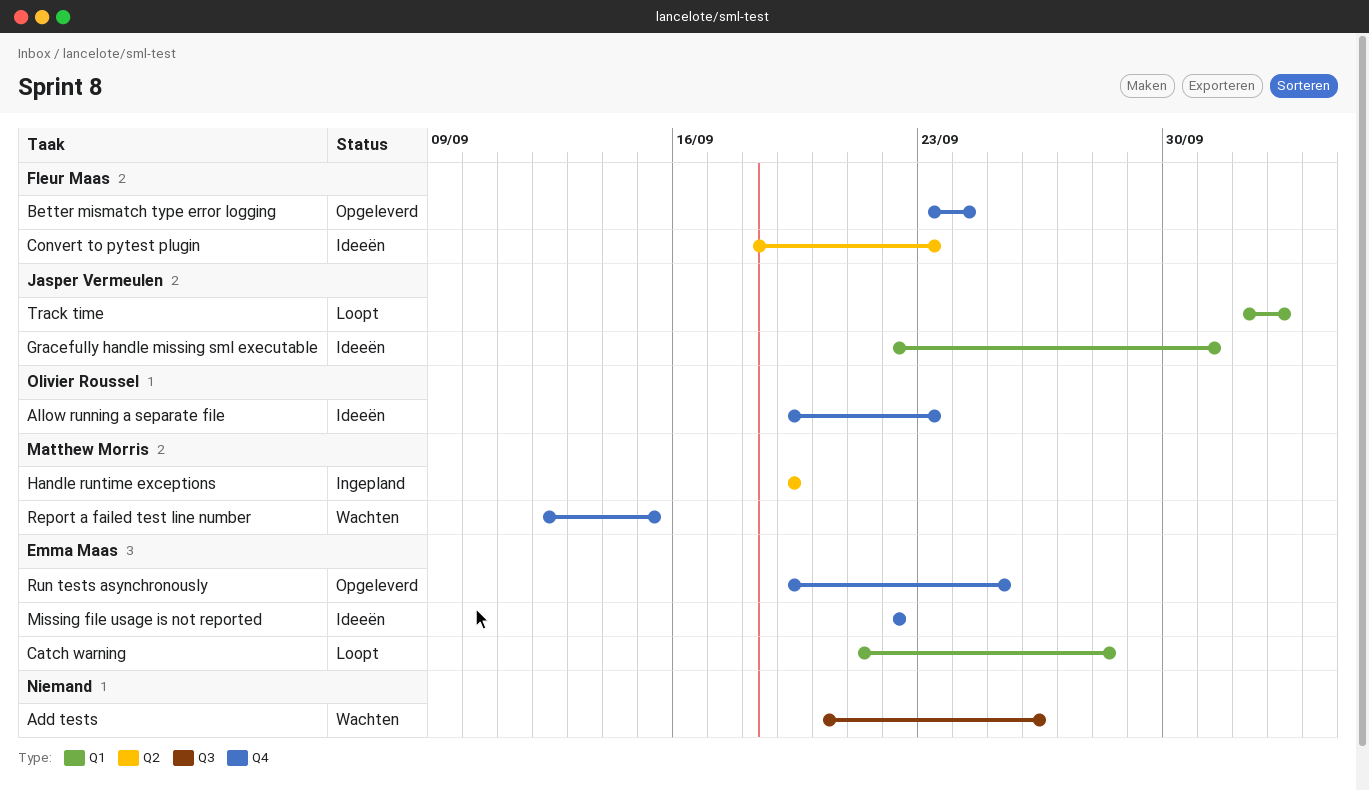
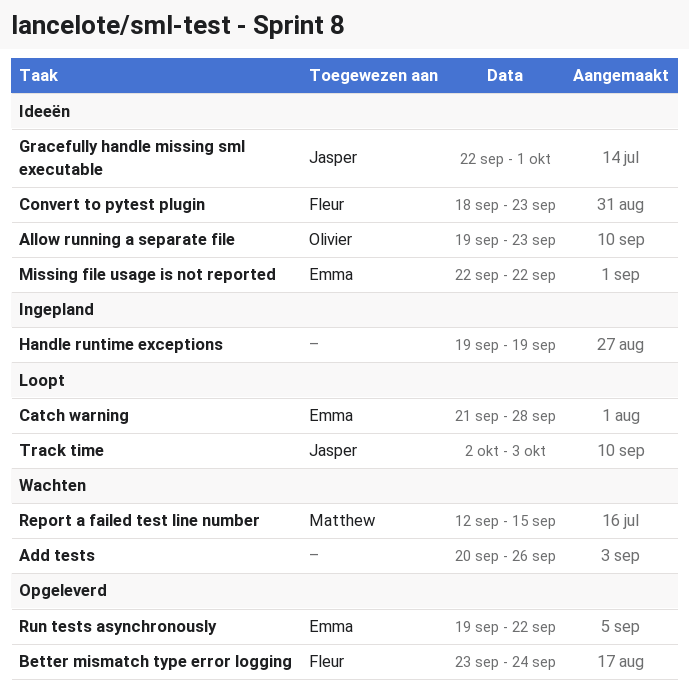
Handle runtime exceptions, owner: Matthew Morris -> none
Run tests asynchronously, due: Sep 25 -> Sep 22

